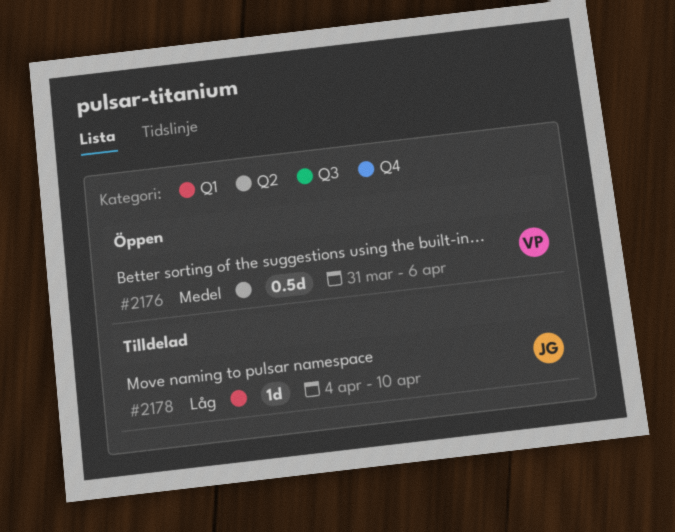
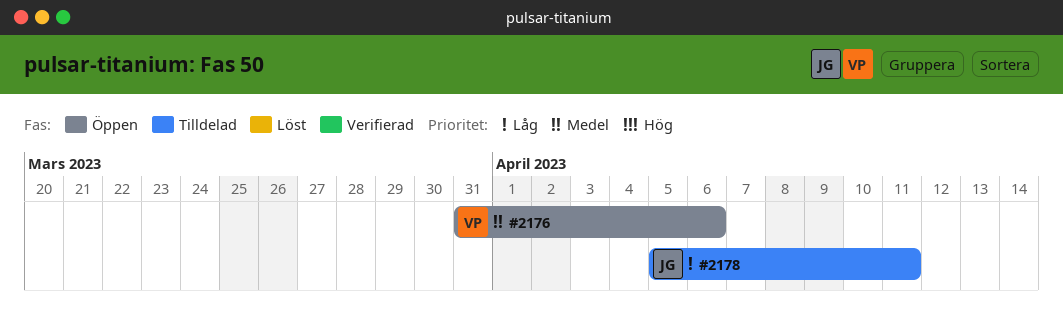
#2178, start: Apr 4 -> Apr 5
#2178, due: Apr 10 -> Apr 11

